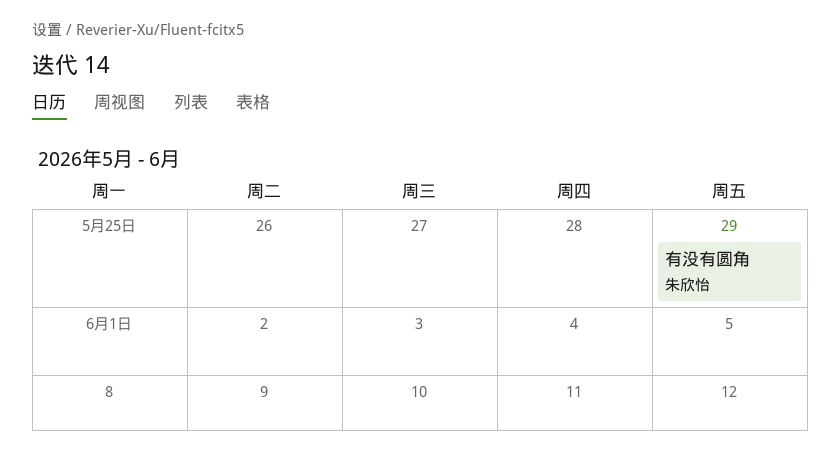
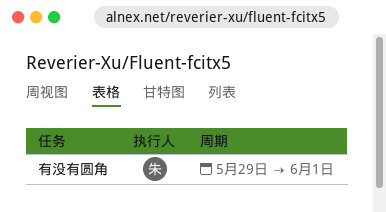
有没有圆角, due: May 29 -> Jun 1

